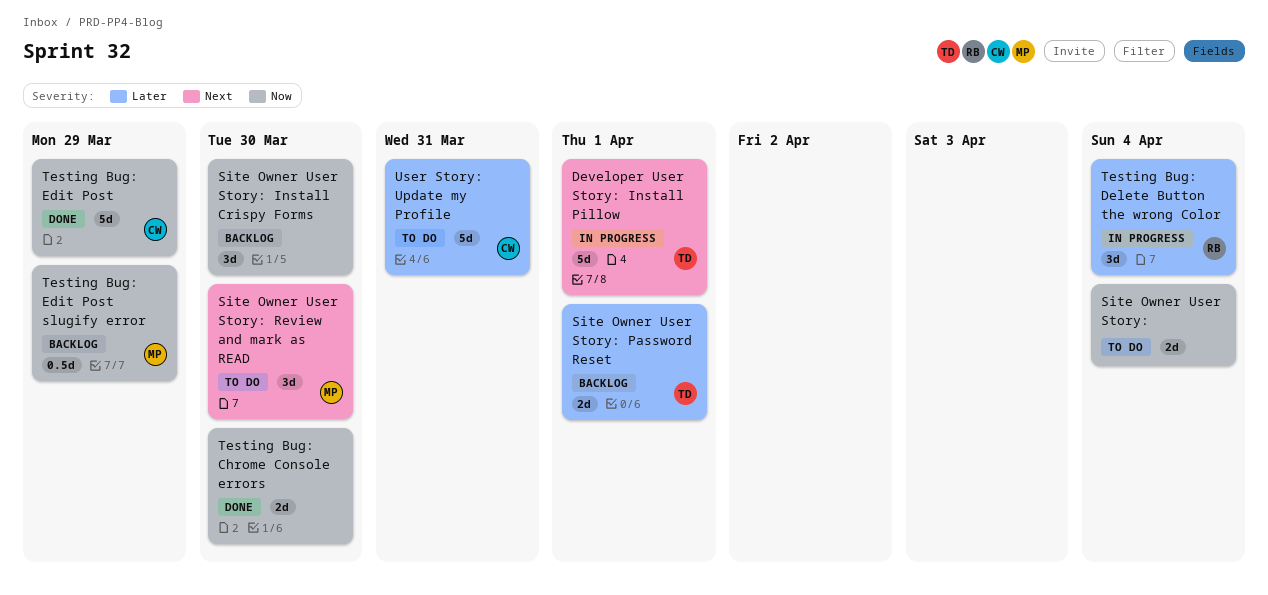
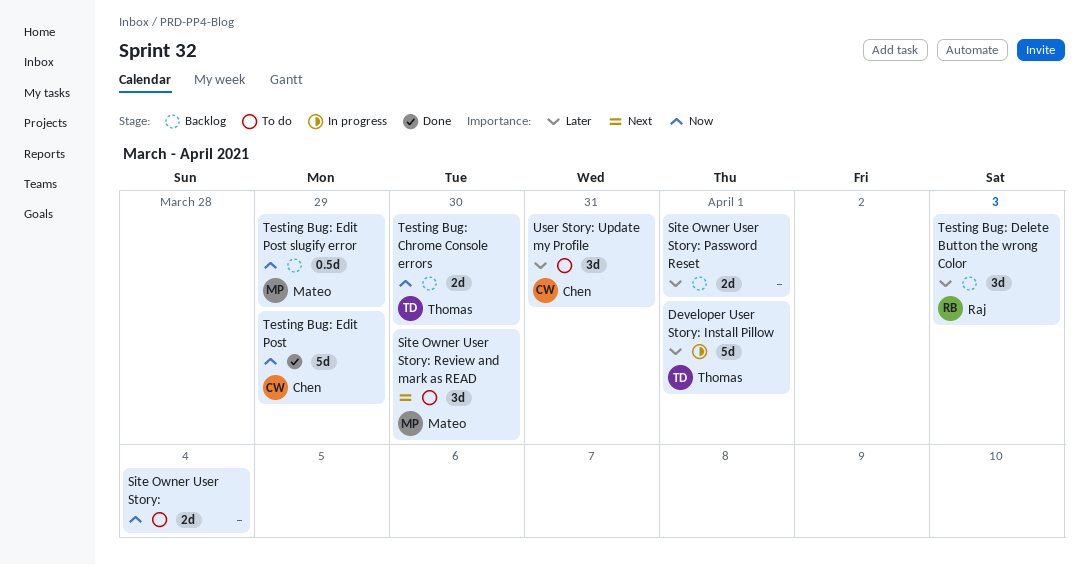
Developer User Story: Install Pillow, priority: Next -> Later
Site Owner User Story: Install Crispy Forms: present -> none
Site Owner User Story: Password Reset, owner: Thomas -> none
Testing Bug: Chrome Console errors, status: Done -> Backlog
Testing Bug: Chrome Console errors, owner: none -> Thomas
Testing Bug: Delete Button the wrong Color, status: In progress -> Backlog
Testing Bug: Delete Button the wrong Color, due: Apr 4 -> Apr 3
User Story: Update my Profile, estimate: 5d -> 3d

